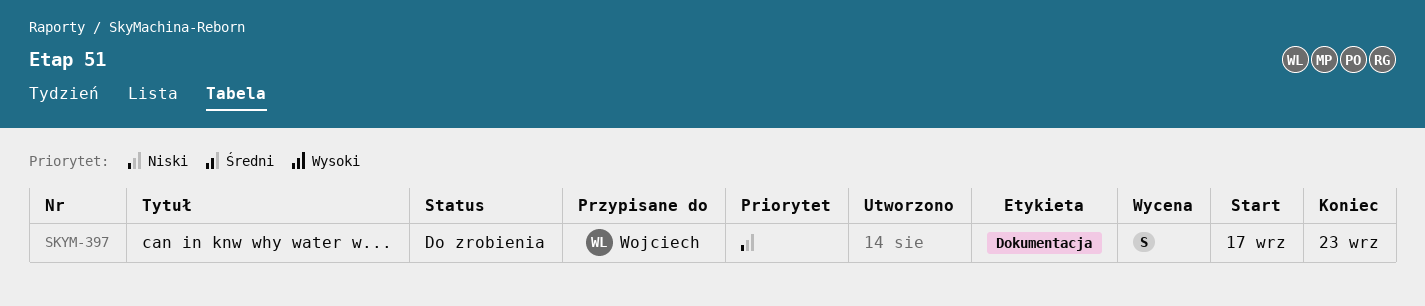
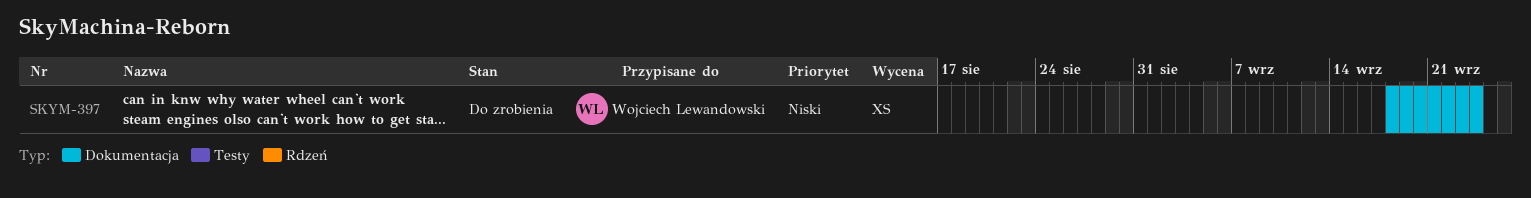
SKYM-397, estimate: S -> XS
SKYM-397, start: Sep 17 -> Sep 18
SKYM-397, due: Sep 23 -> Sep 24

